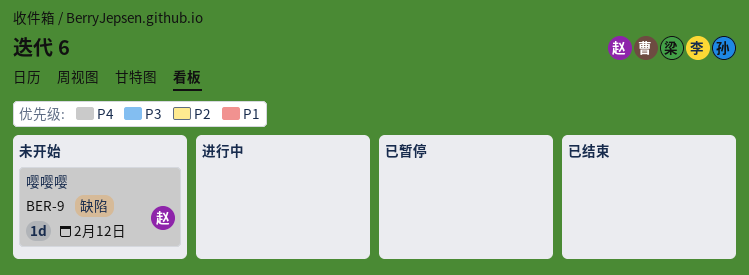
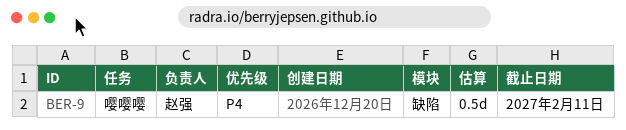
BER-9, estimate: 1d -> 0.5d
BER-9, due: Feb 12 -> Feb 11

